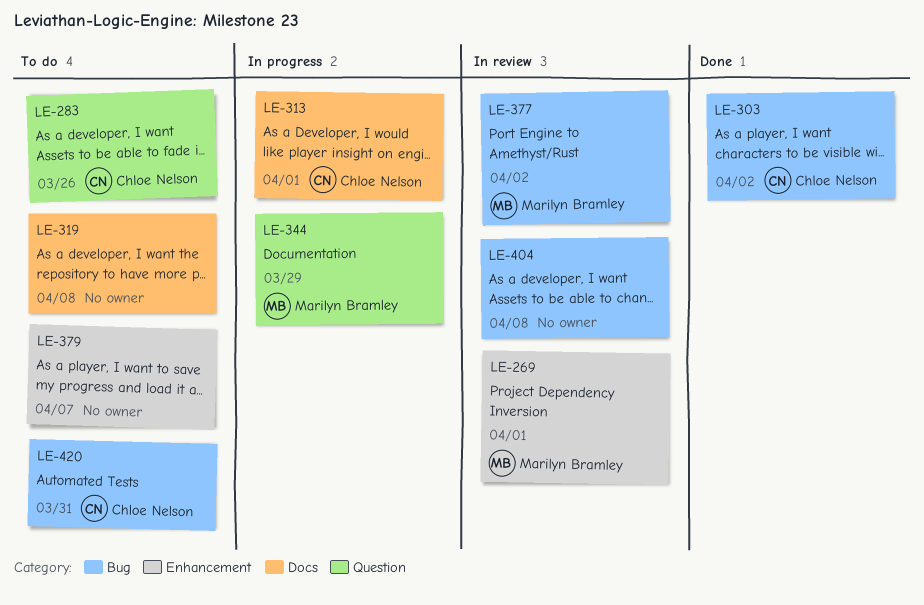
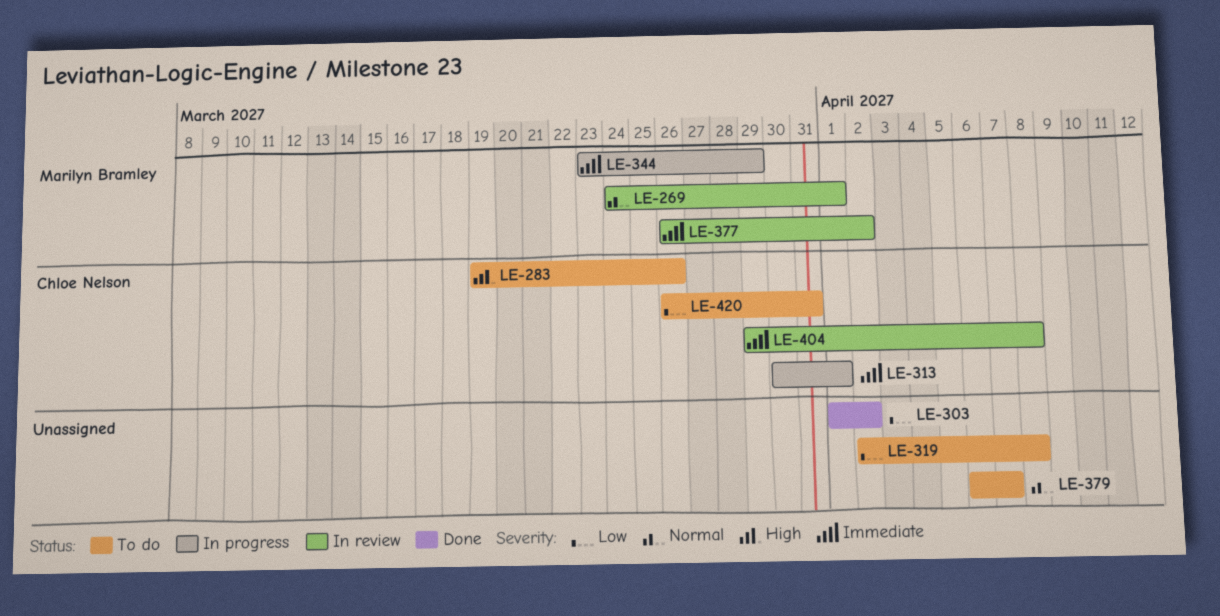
LE-303, owner: Chloe Nelson -> none
LE-404, owner: none -> Chloe Nelson

